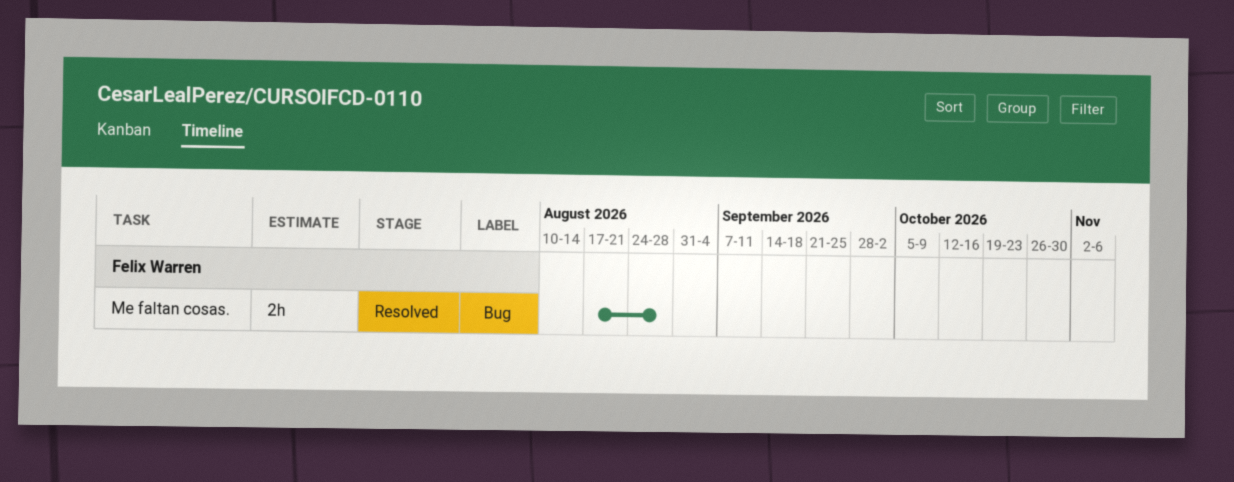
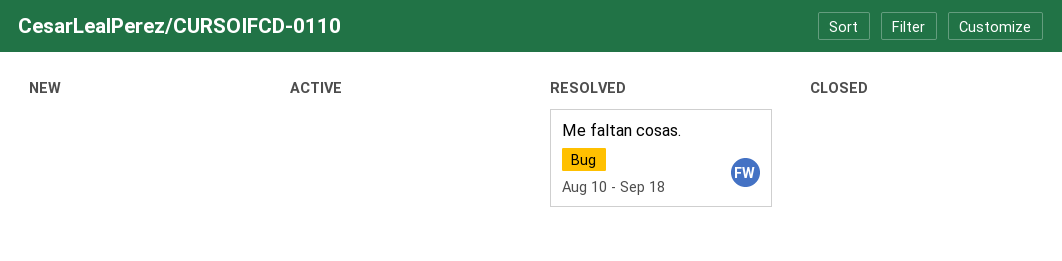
Me faltan cosas., start: Aug 17 -> Aug 10
Me faltan cosas., due: Aug 28 -> Sep 18

